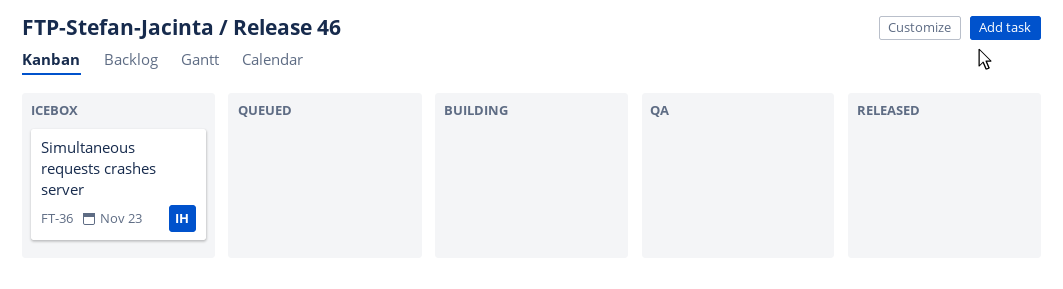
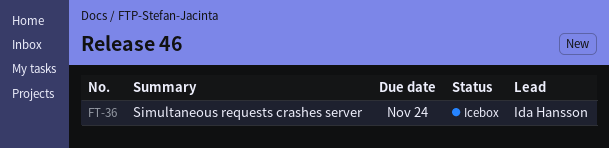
FT-36, due: Nov 23 -> Nov 24

